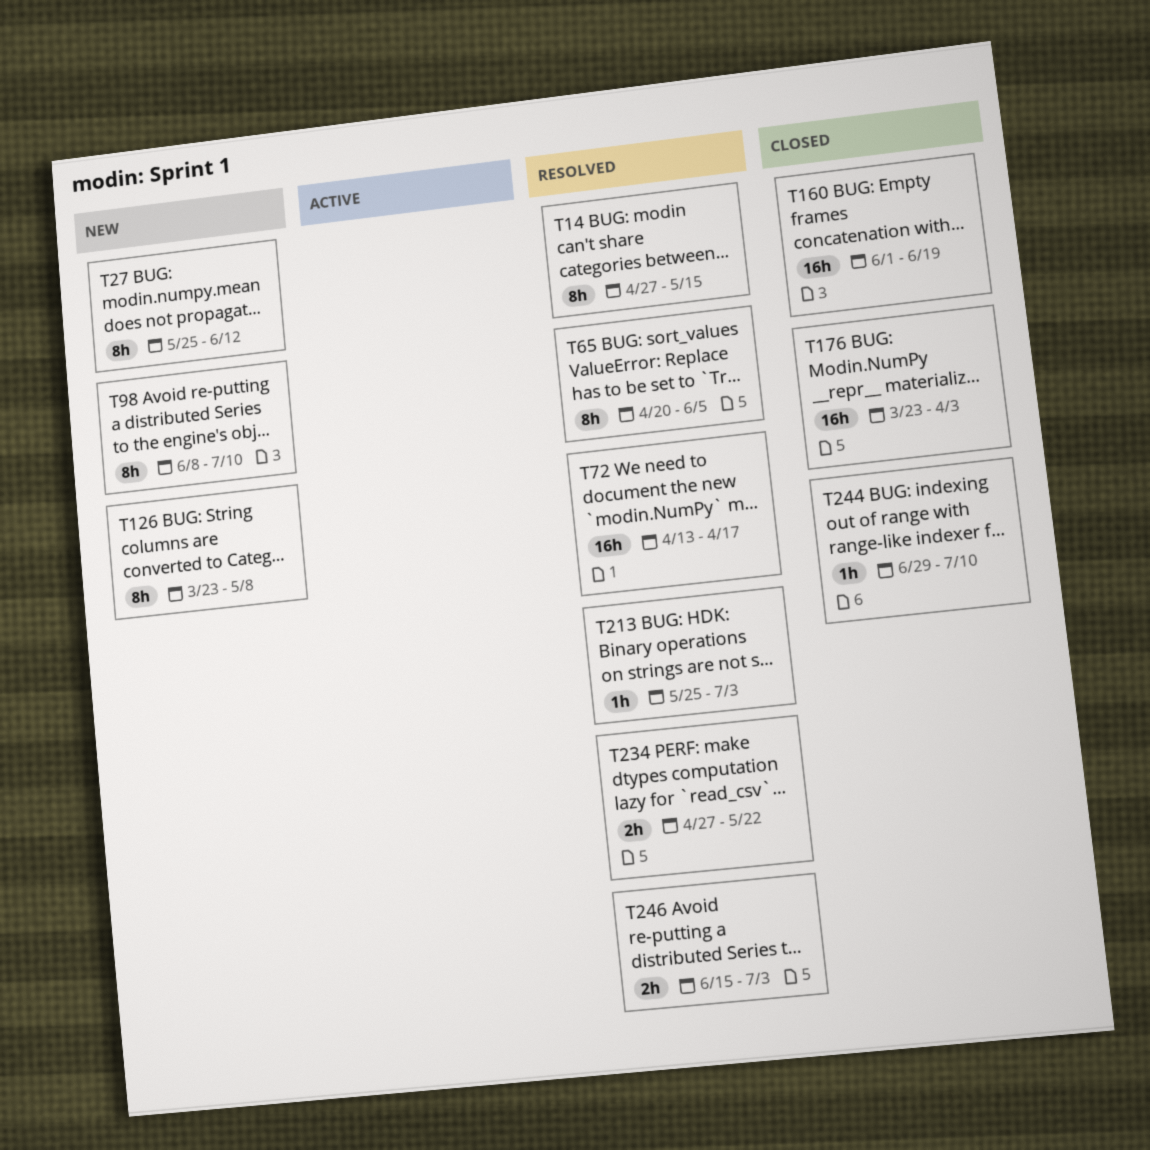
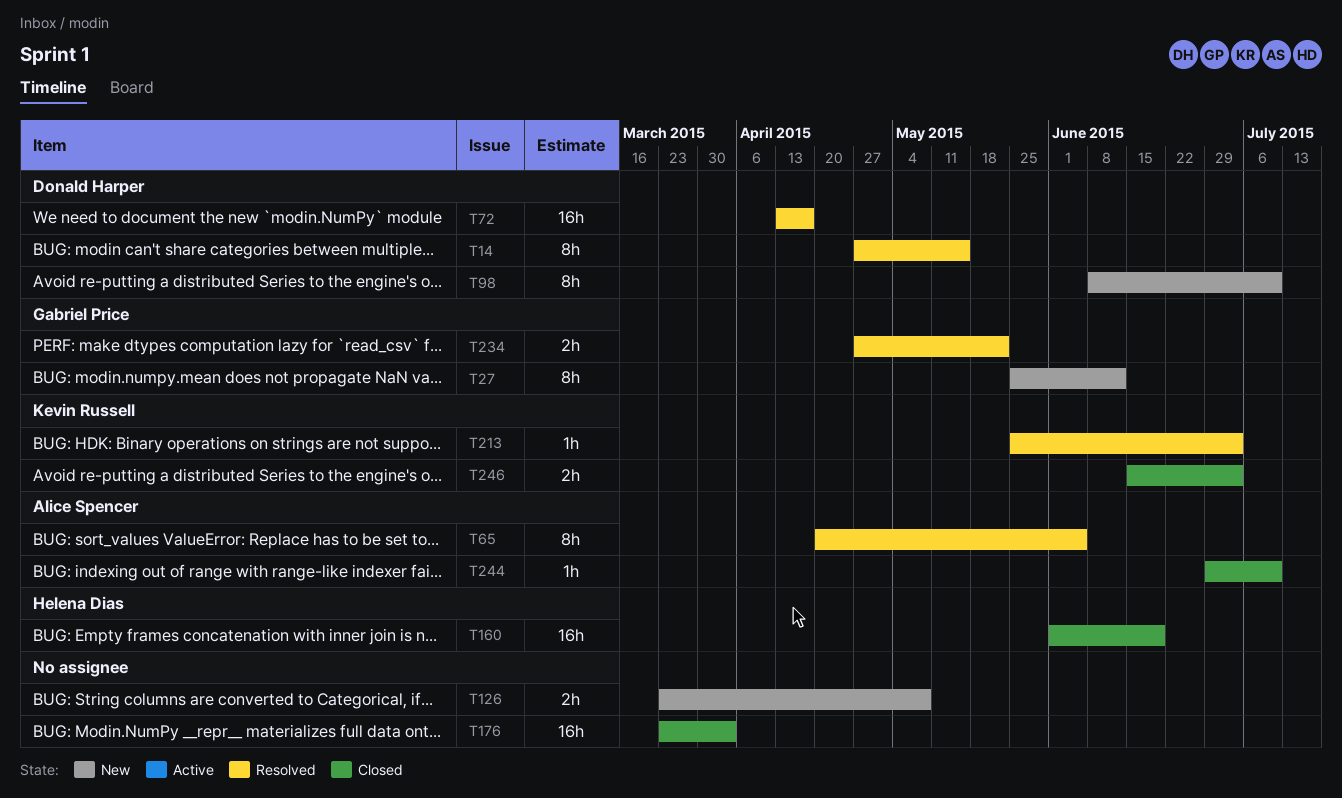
T126, estimate: 8h -> 2h
T246, status: Resolved -> Closed

